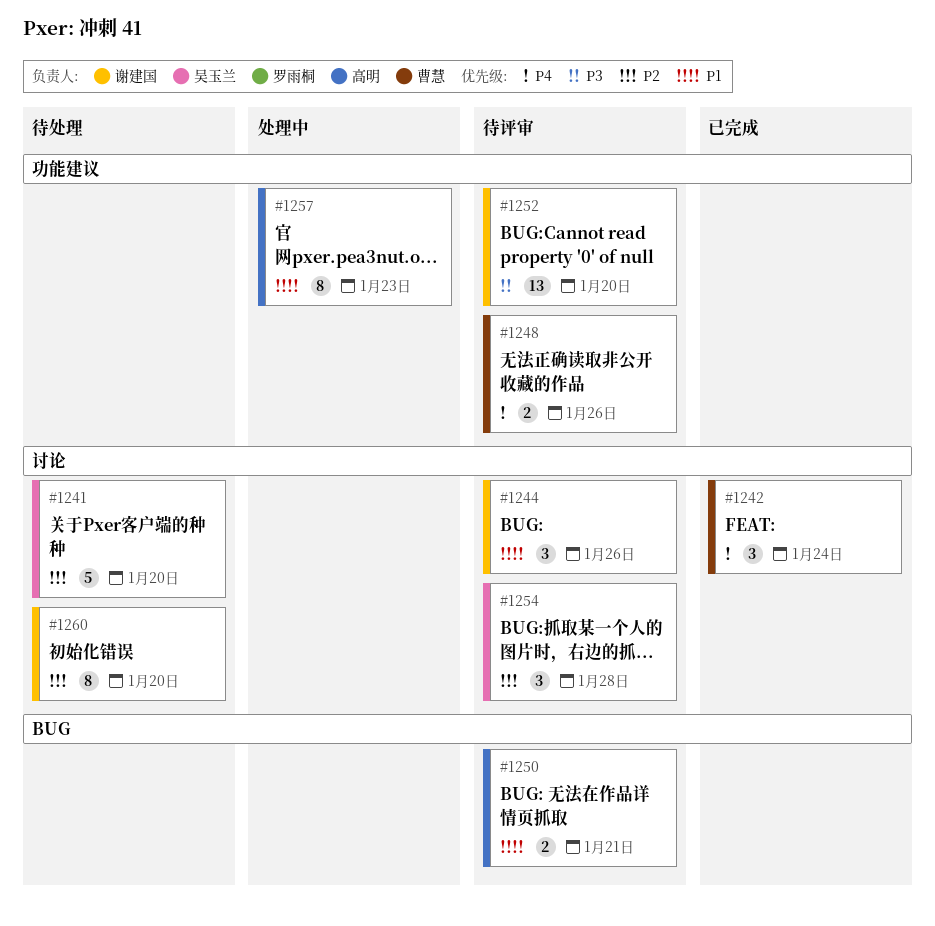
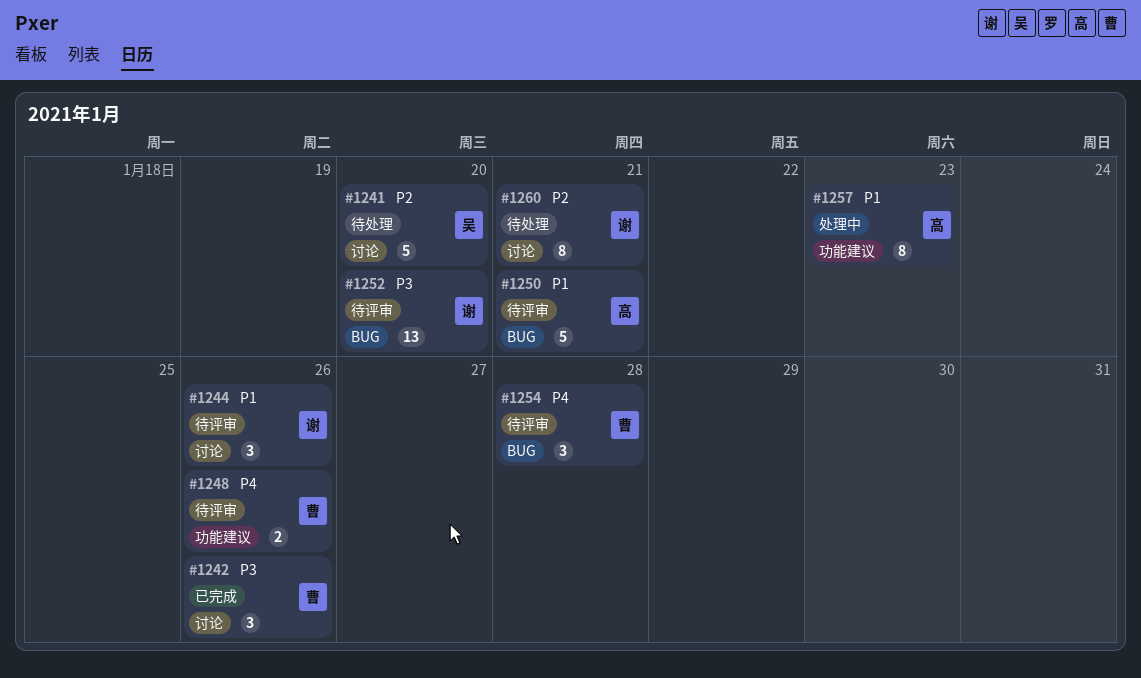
#1242, priority: P4 -> P3
#1242, due: Jan 24 -> Jan 26
#1250, estimate: 2 -> 5
#1252, label: 功能建议 -> BUG
#1254, owner: 吴玉兰 -> 曹慧
#1254, priority: P2 -> P4
#1254, label: 讨论 -> BUG
#1260, due: Jan 20 -> Jan 21

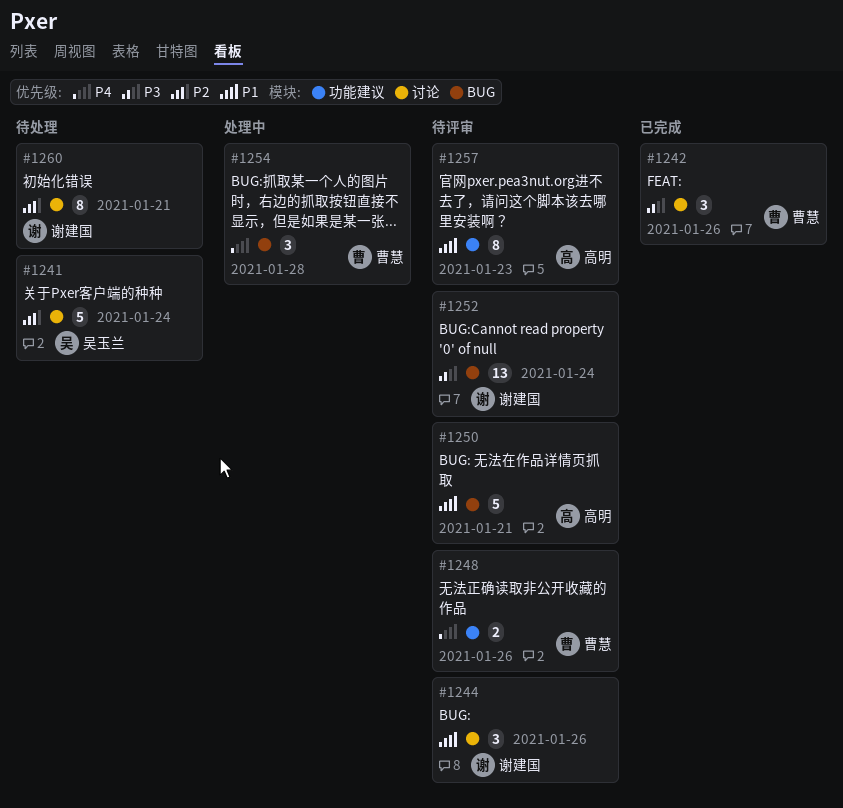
#1241, due: Jan 20 -> Jan 24
#1252, due: Jan 20 -> Jan 24
#1254, status: 待评审 -> 处理中
#1257, status: 处理中 -> 待评审

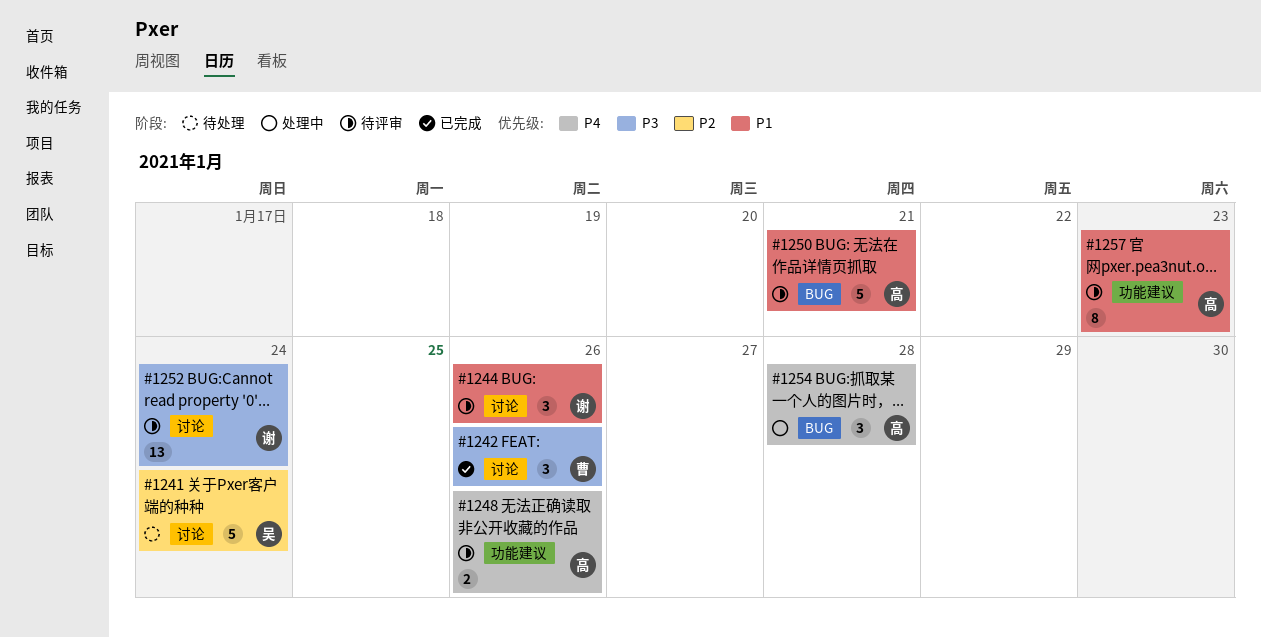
#1248, owner: 曹慧 -> 高明
#1252, label: BUG -> 讨论
#1254, owner: 曹慧 -> 高明
#1260: present -> none

